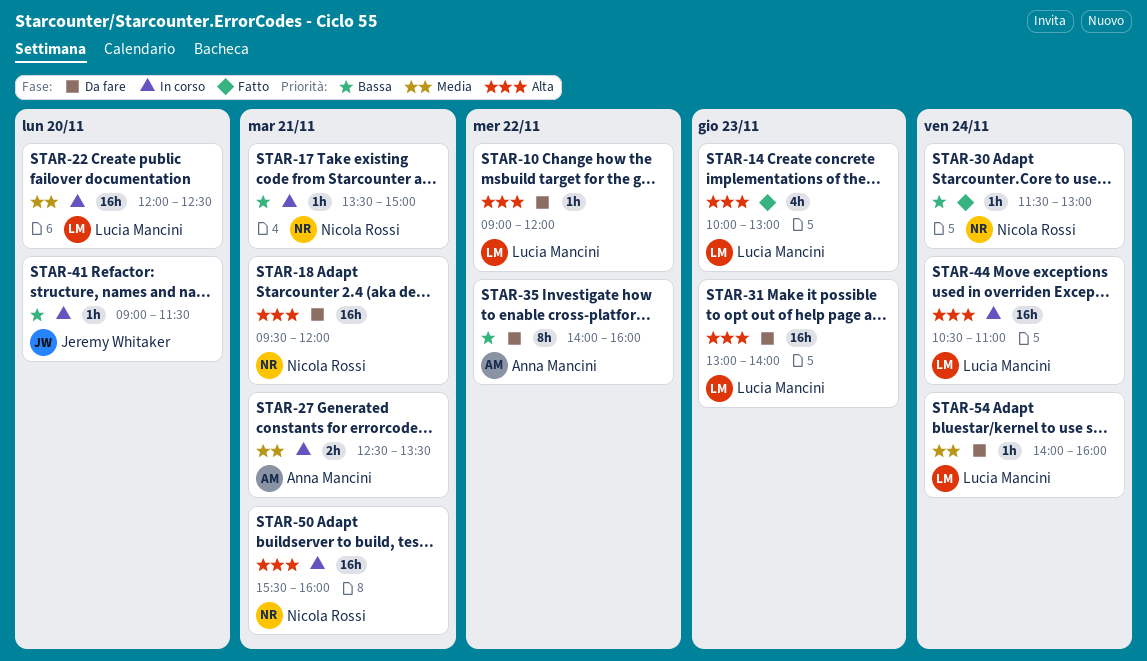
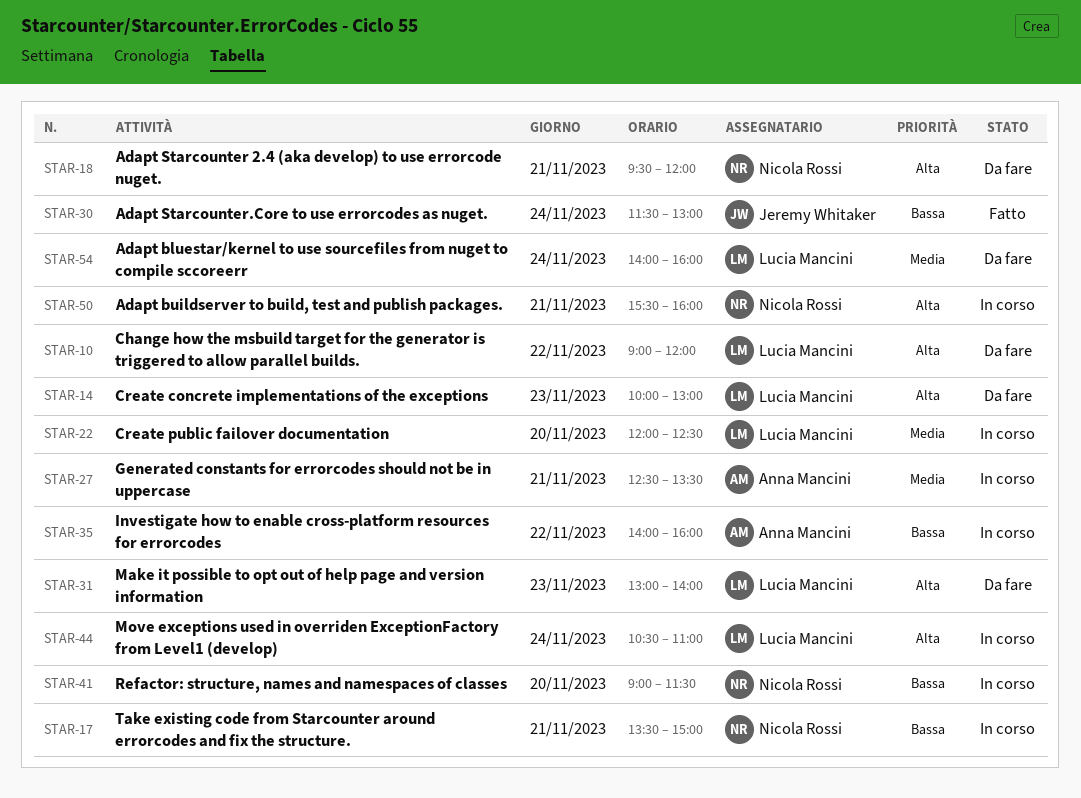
STAR-14, status: Fatto -> Da fare
STAR-30, owner: Nicola Rossi -> Jeremy Whitaker
STAR-35, status: Da fare -> In corso
STAR-41, owner: Jeremy Whitaker -> Nicola Rossi

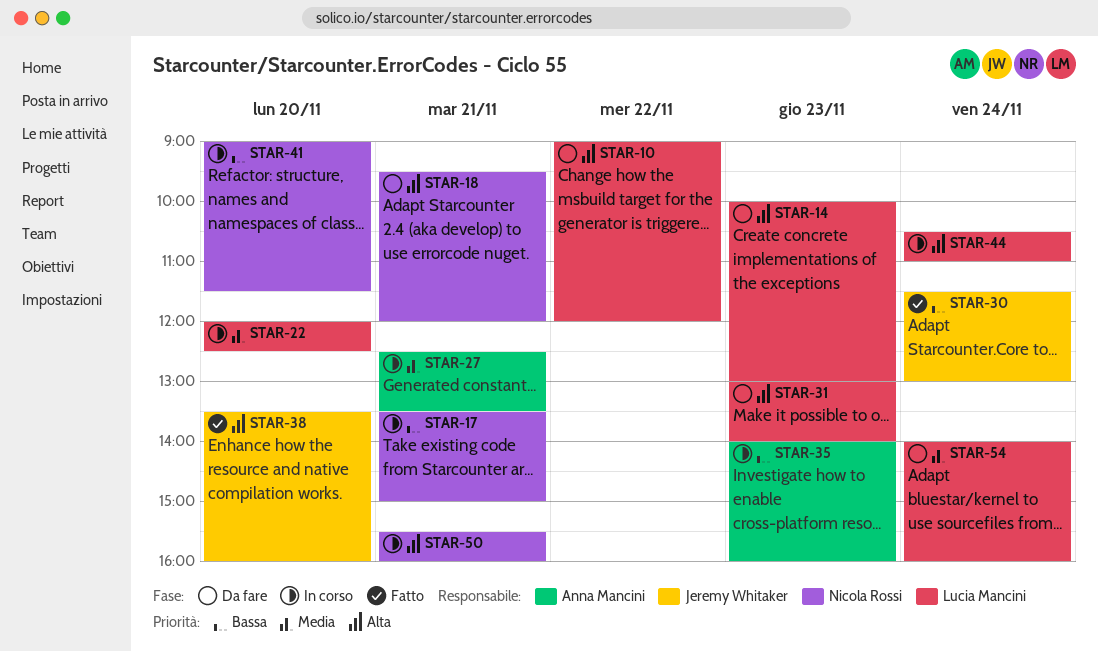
STAR-35, day: Nov 22 -> Nov 23
STAR-38: none -> present

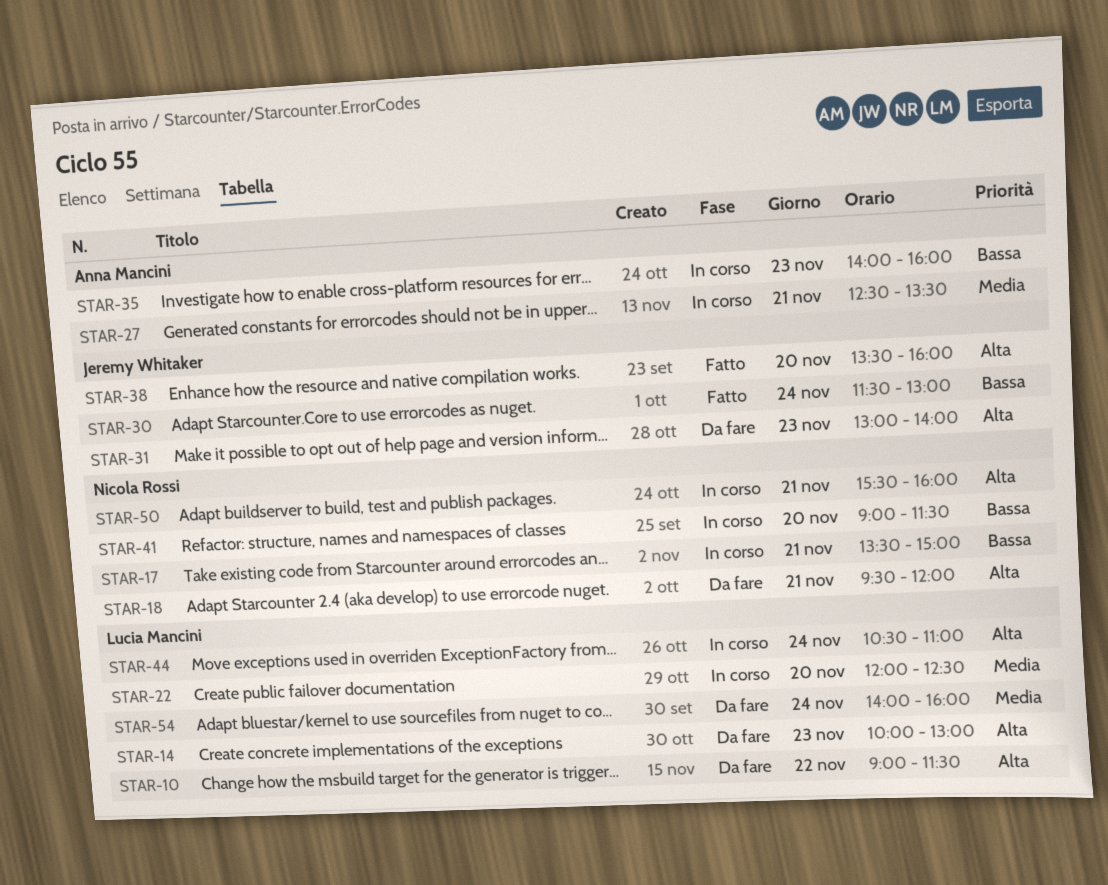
STAR-10, ends: 12:00 -> 11:30
STAR-31, owner: Lucia Mancini -> Jeremy Whitaker

